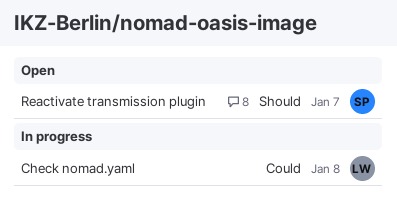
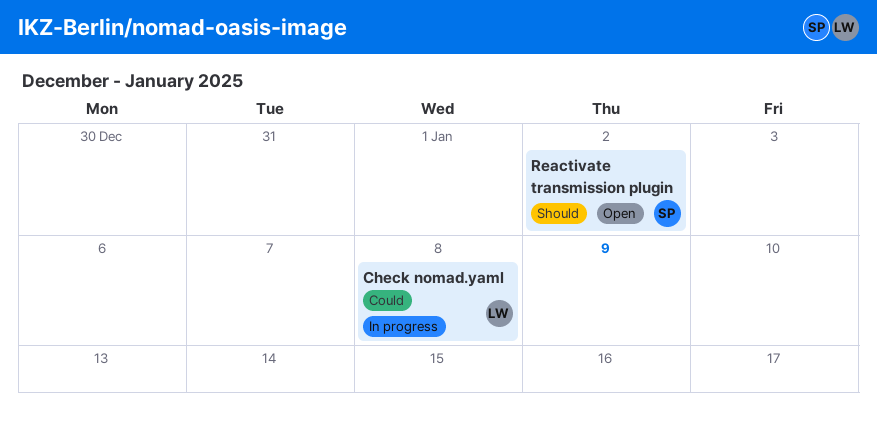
Reactivate transmission plugin, due: Jan 7 -> Jan 2

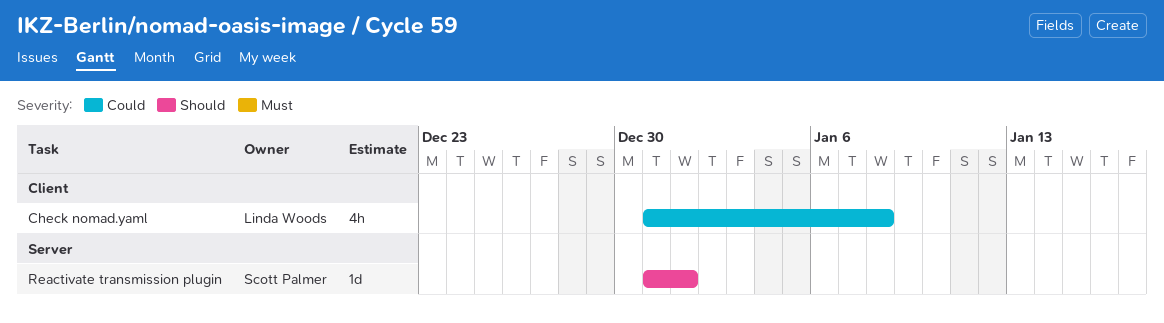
Reactivate transmission plugin, due: Jan 2 -> Jan 1

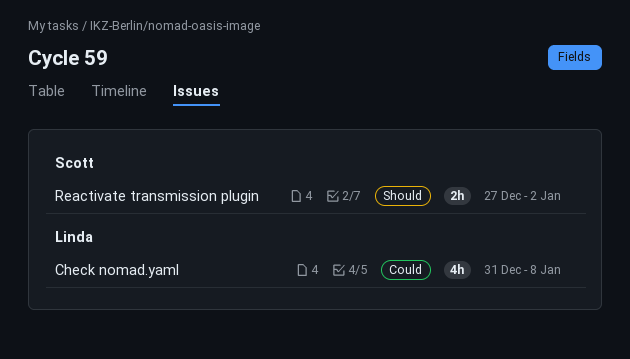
Reactivate transmission plugin, estimate: 1d -> 2h
Reactivate transmission plugin, start: Dec 31 -> Dec 27
Reactivate transmission plugin, due: Jan 1 -> Jan 2

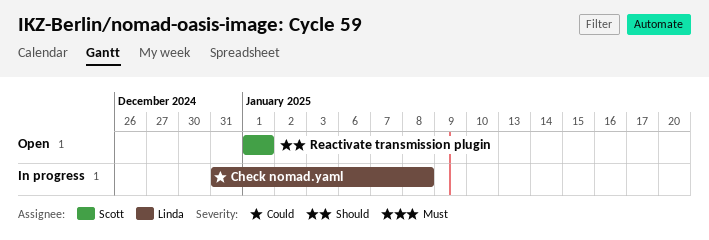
Reactivate transmission plugin, start: Dec 27 -> Jan 1
Reactivate transmission plugin, due: Jan 2 -> Jan 1

